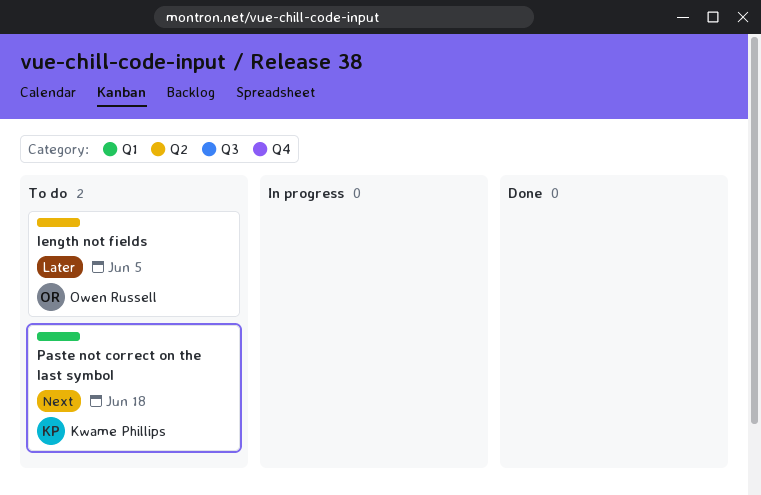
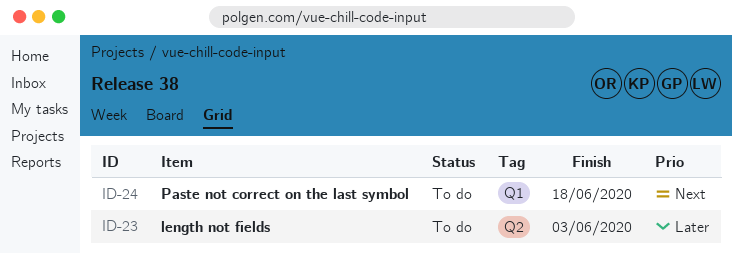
length not fields, due: Jun 5 -> Jun 3

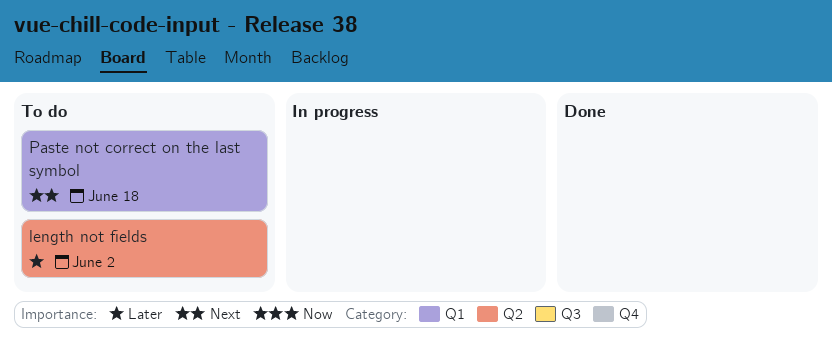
length not fields, due: Jun 3 -> Jun 2

